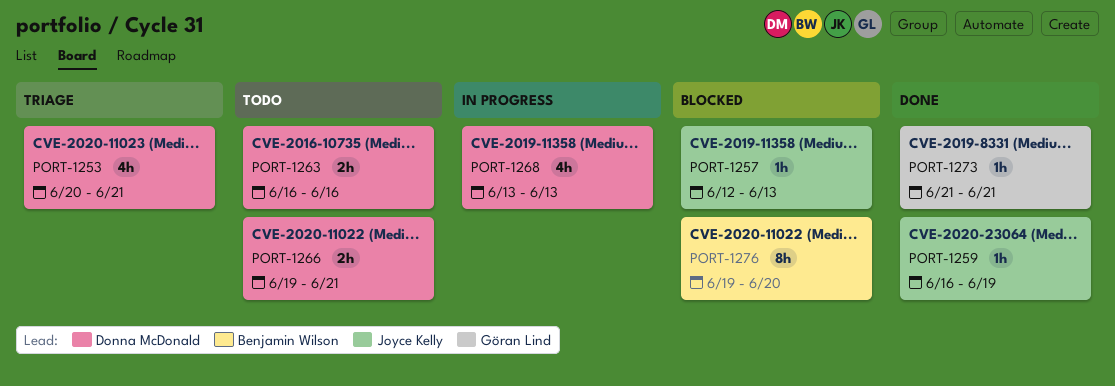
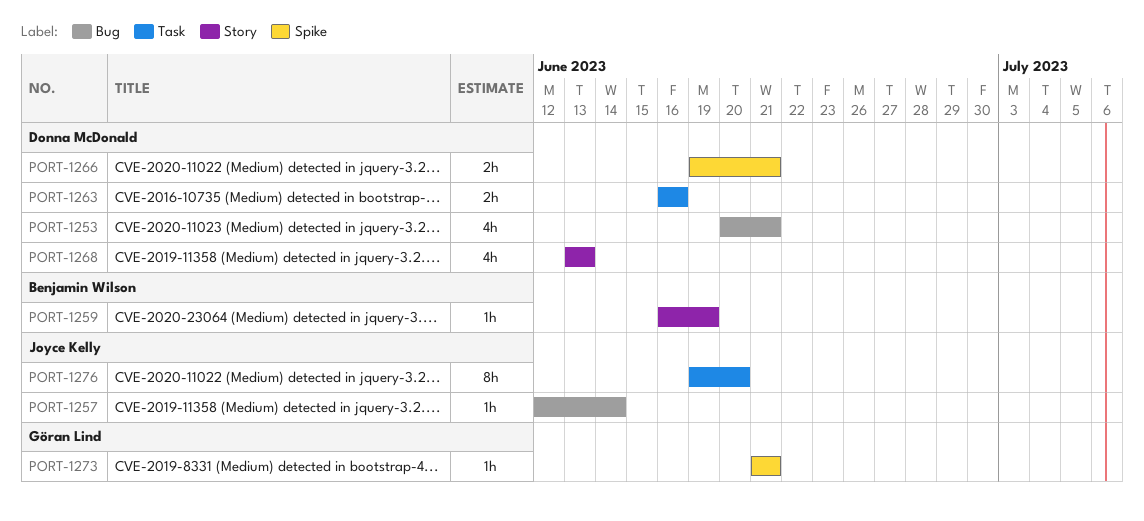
PORT-1257, due: Jun 13 -> Jun 14
PORT-1259, owner: Joyce Kelly -> Benjamin Wilson
PORT-1276, owner: Benjamin Wilson -> Joyce Kelly

